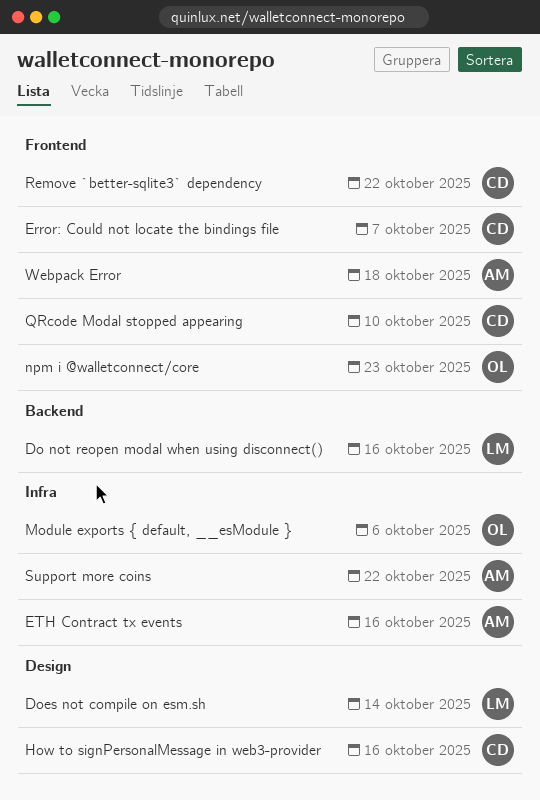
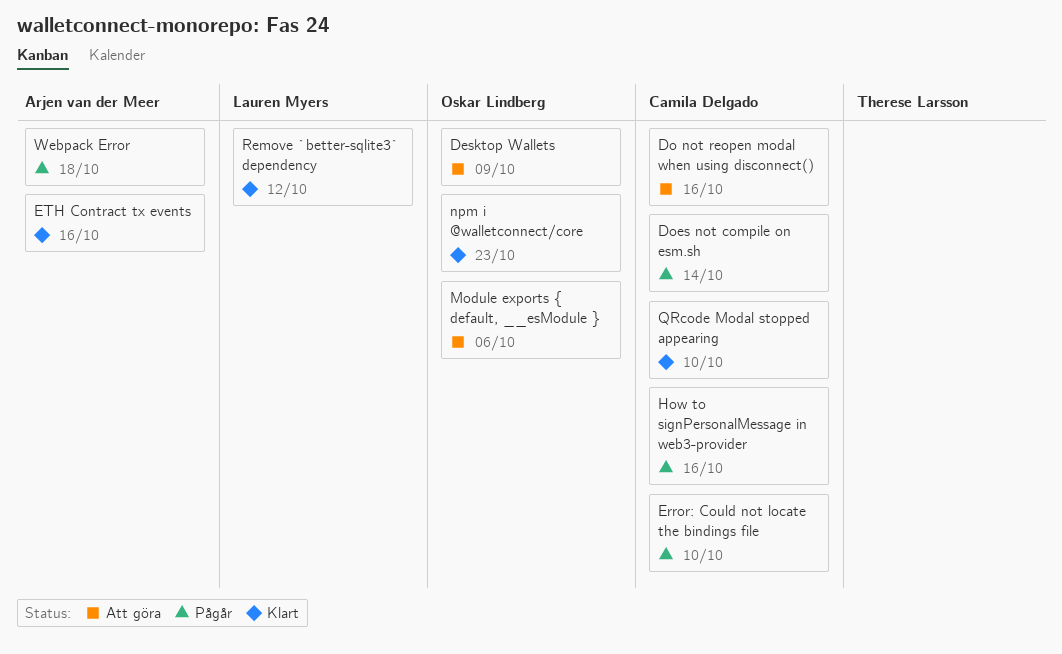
Desktop Wallets: none -> present
Do not reopen modal when using disconnect(), owner: Lauren Myers -> Camila Delgado
Does not compile on esm.sh, owner: Lauren Myers -> Camila Delgado
Error: Could not locate the bindings file, due: Oct 7 -> Oct 10
Remove `better-sqlite3` dependency, owner: Camila Delgado -> Lauren Myers
Remove `better-sqlite3` dependency, due: Oct 22 -> Oct 12
Support more coins: present -> none

